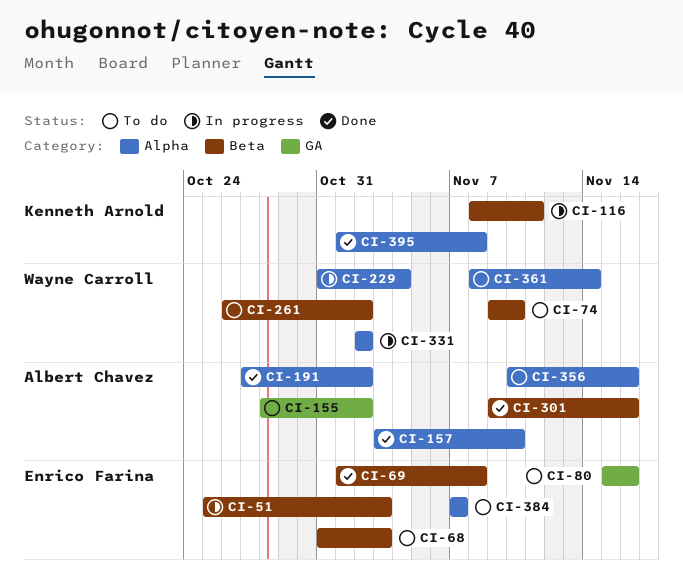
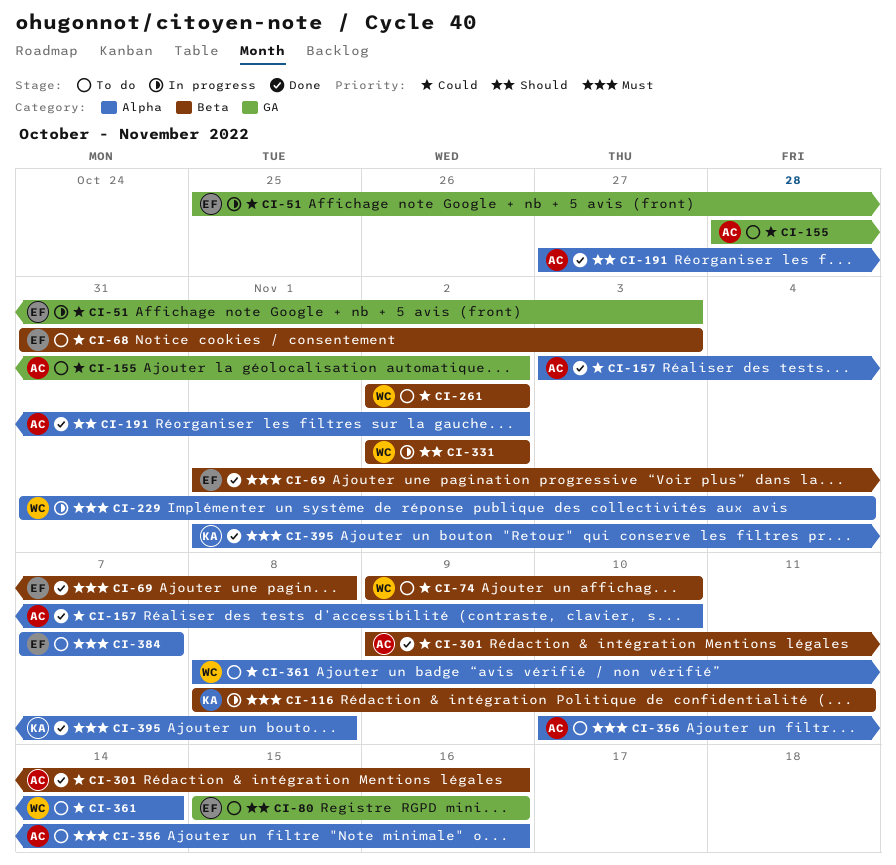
CI-51, label: Beta -> GA
CI-261, start: Oct 26 -> Nov 2
CI-331, label: Alpha -> Beta

